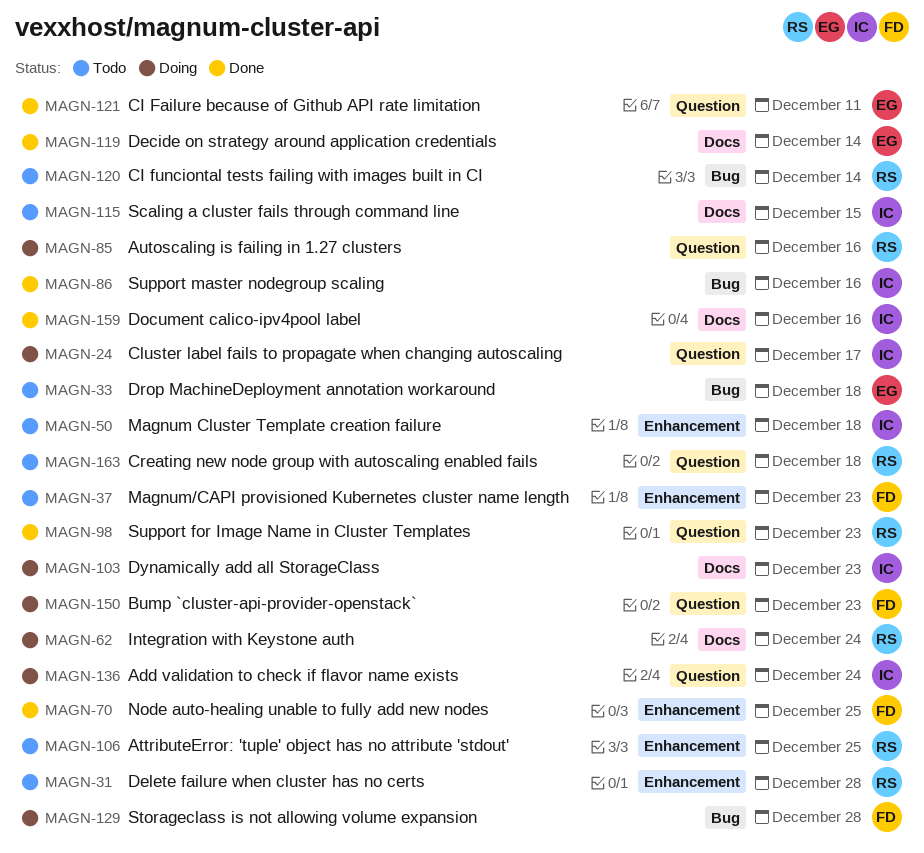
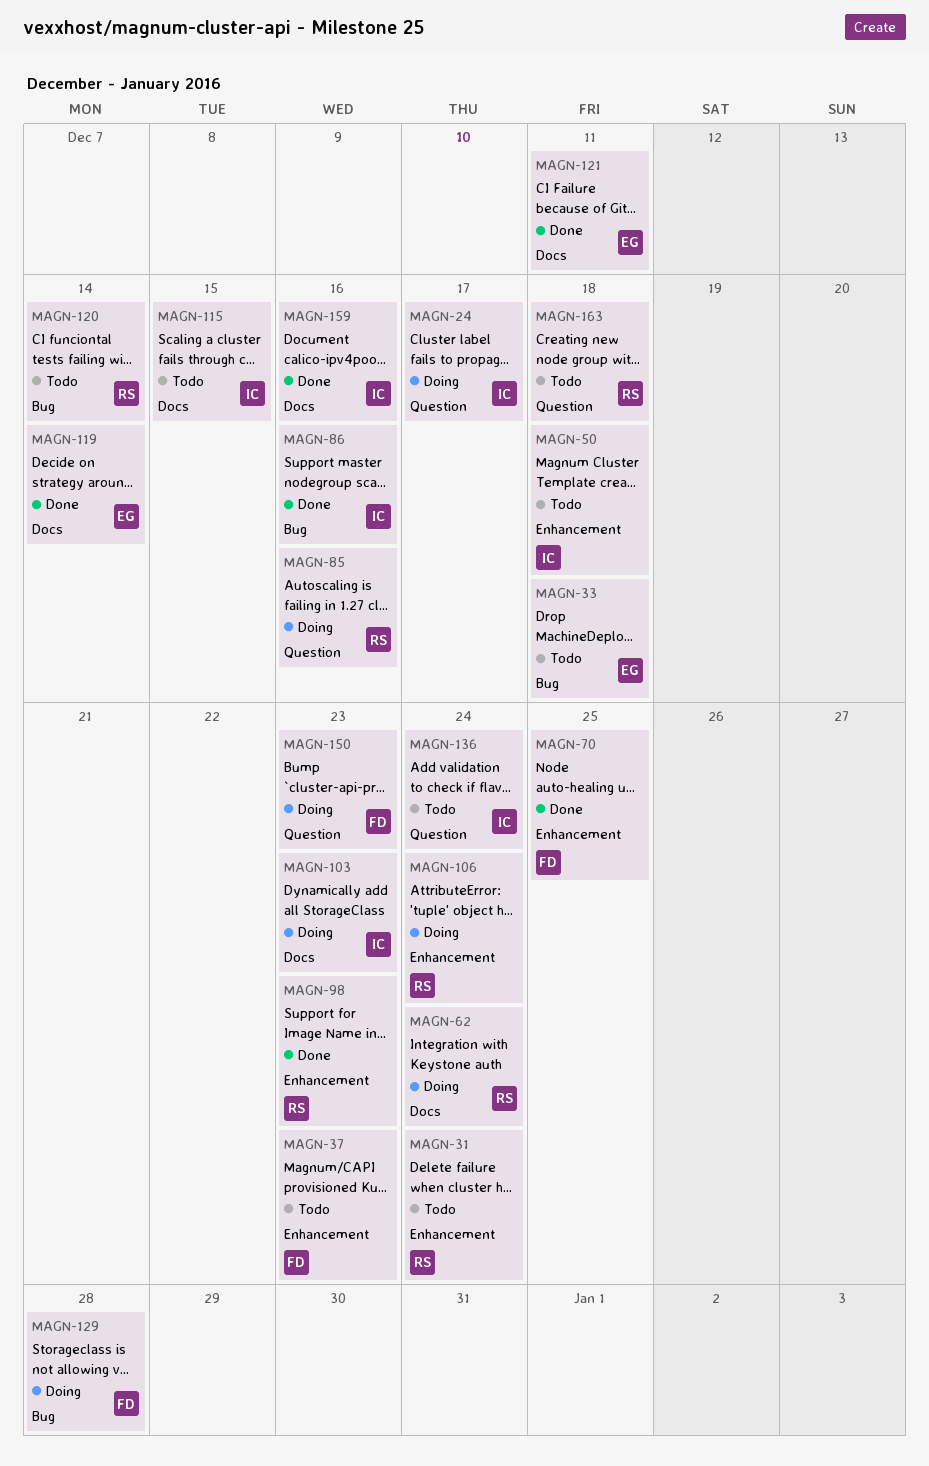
MAGN-31, due: Dec 28 -> Dec 24
MAGN-98, label: Question -> Enhancement
MAGN-106, status: Todo -> Doing
MAGN-106, due: Dec 25 -> Dec 24
MAGN-121, label: Question -> Docs
MAGN-136, status: Doing -> Todo

